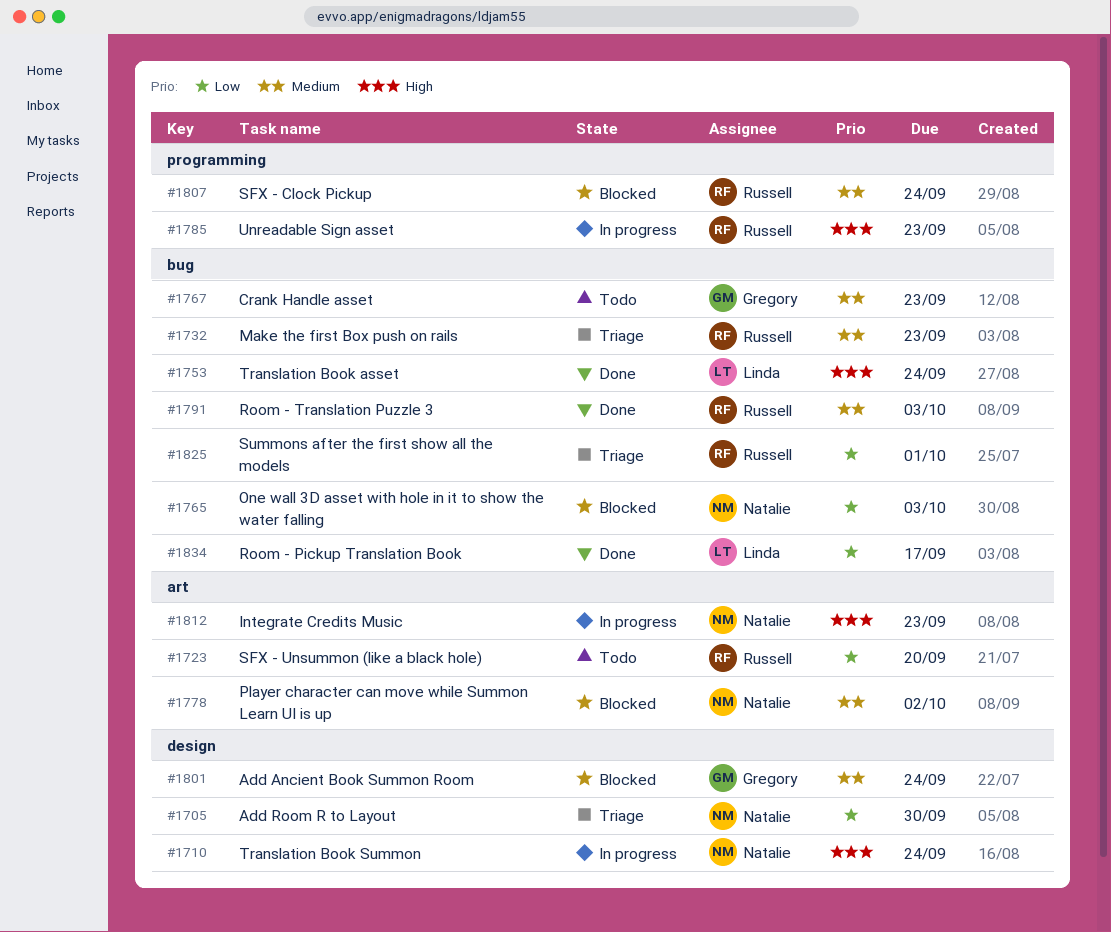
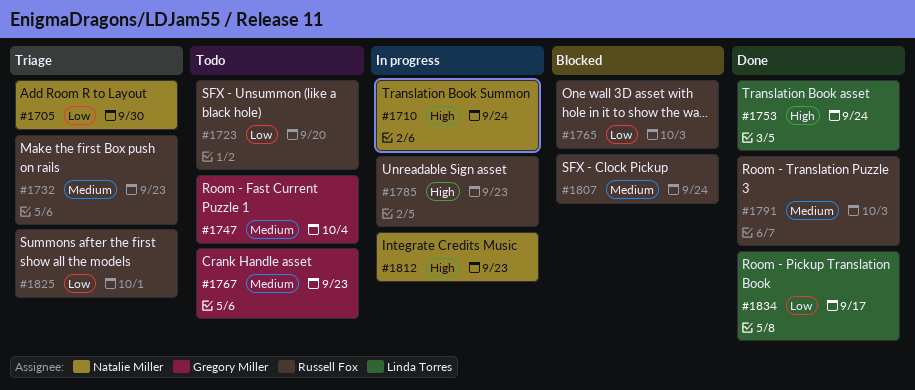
#1747: none -> present
#1765, owner: Natalie Miller -> Russell Fox
#1778: present -> none
#1801: present -> none

